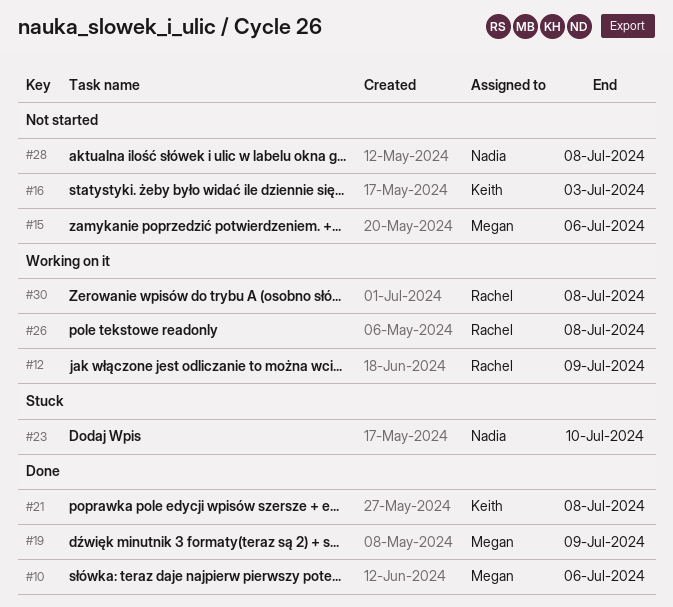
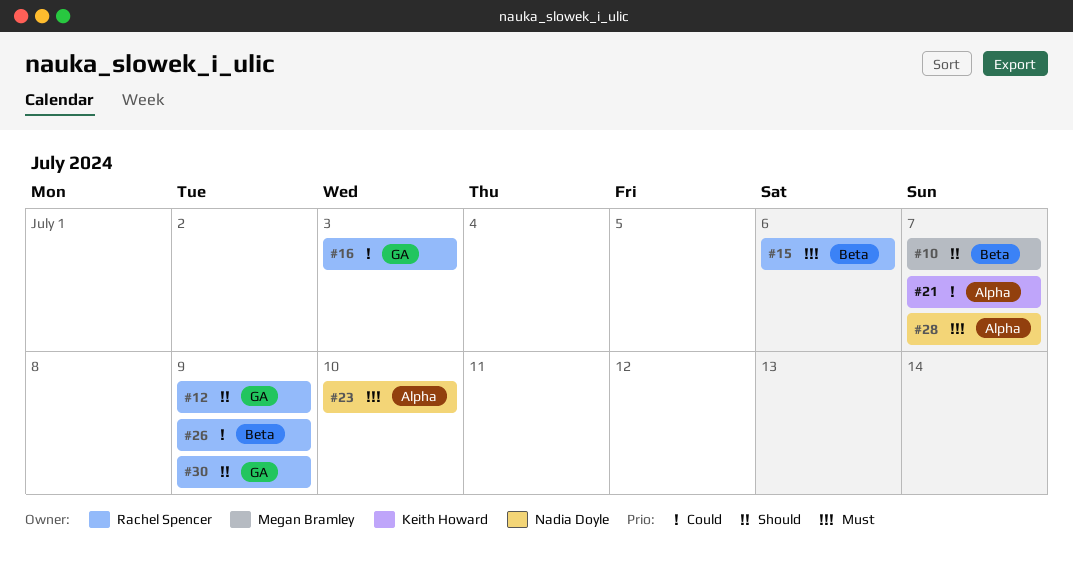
#10, due: Jul 6 -> Jul 7
#15, owner: Megan Bramley -> Rachel Spencer
#16, owner: Keith Howard -> Rachel Spencer
#19: present -> none
#21, due: Jul 8 -> Jul 7
#26, due: Jul 8 -> Jul 9
#28, due: Jul 8 -> Jul 7
#30, due: Jul 8 -> Jul 9

